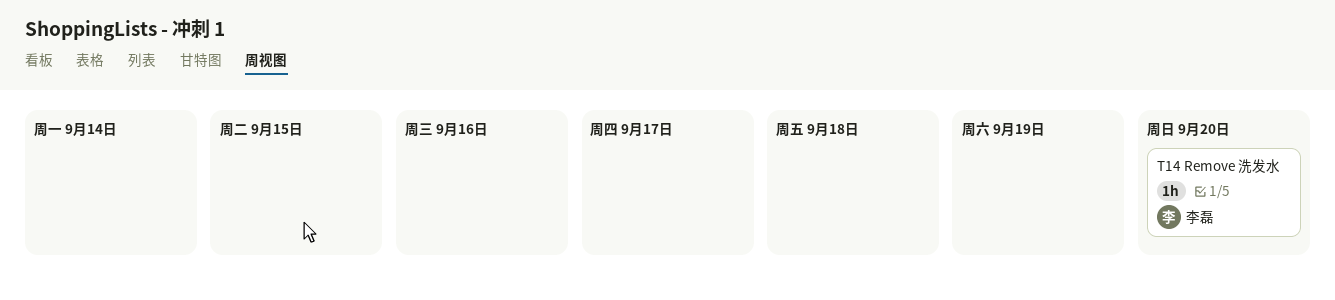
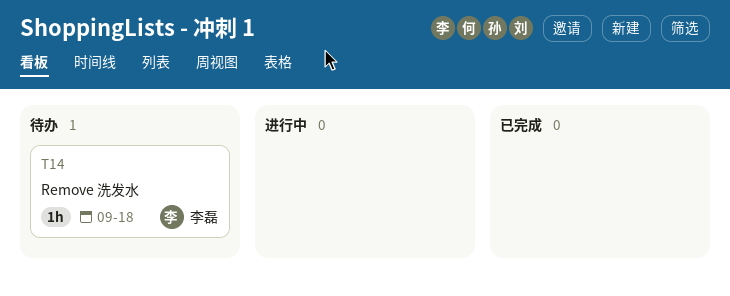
T14, due: Sep 20 -> Sep 18

